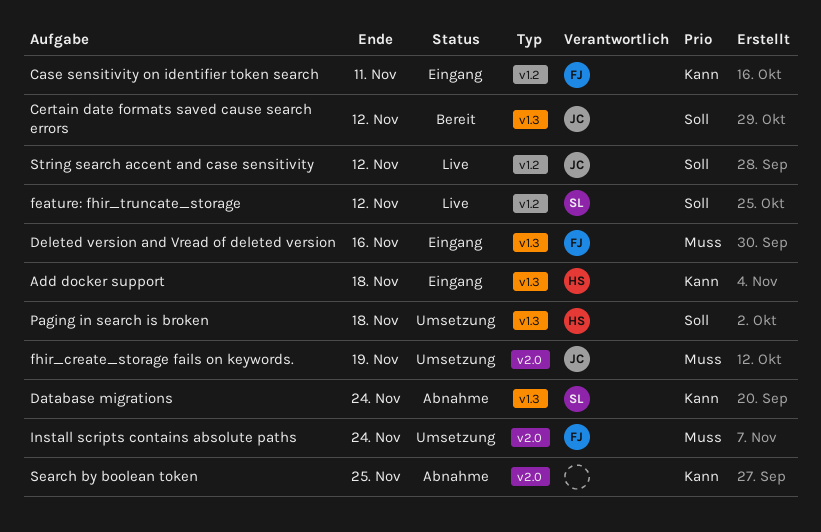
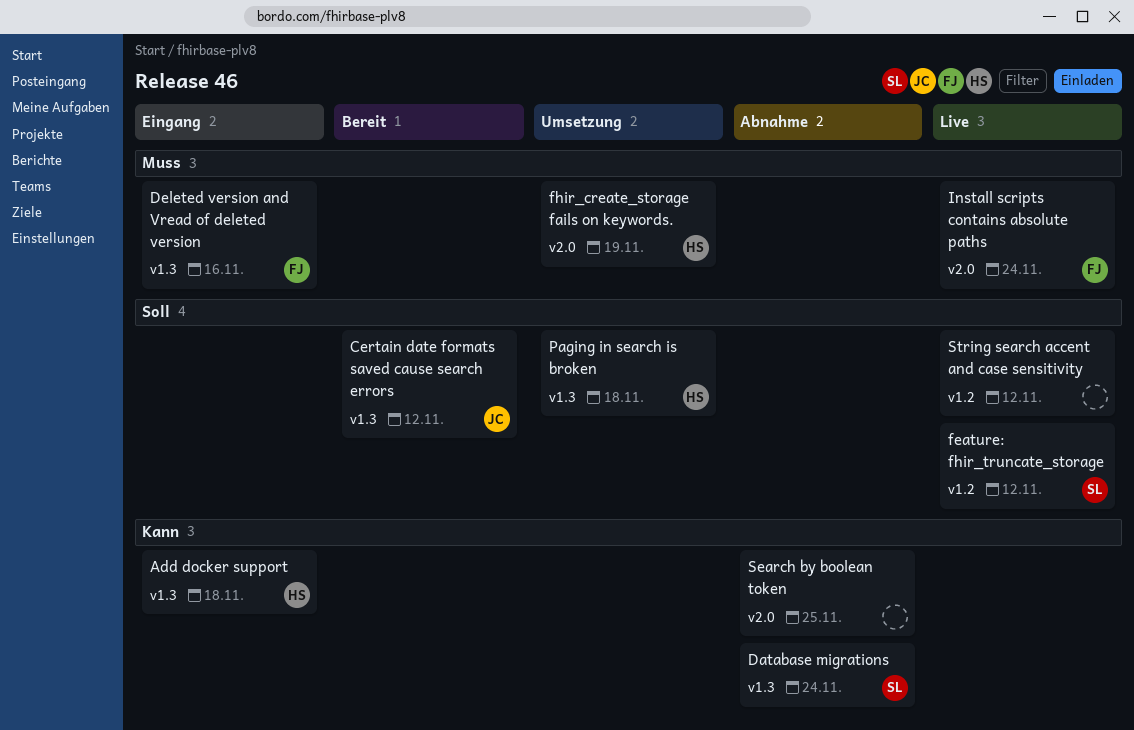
Case sensitivity on identifier token search: present -> none
fhir_create_storage fails on keywords., owner: JC -> HS
Install scripts contains absolute paths, status: Umsetzung -> Live
String search accent and case sensitivity, owner: JC -> none

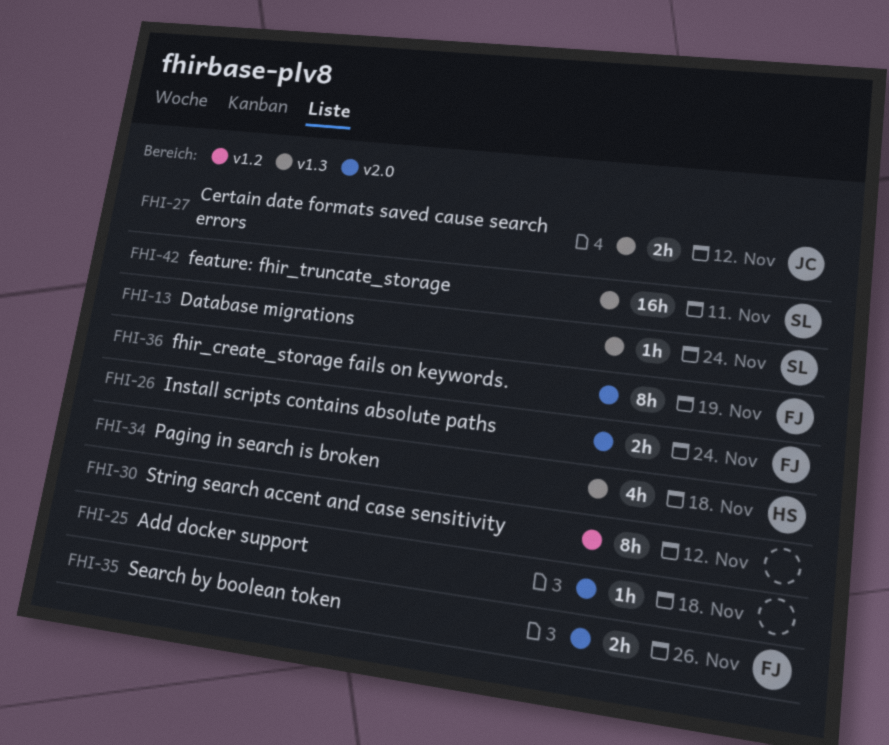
Add docker support, owner: HS -> none
Add docker support, label: v1.3 -> v2.0
Deleted version and Vread of deleted version: present -> none
feature: fhir_truncate_storage, label: v1.2 -> v1.3
feature: fhir_truncate_storage, due: Nov 12 -> Nov 11
fhir_create_storage fails on keywords., owner: HS -> FJ
Search by boolean token, owner: none -> FJ
Search by boolean token, due: Nov 25 -> Nov 26

